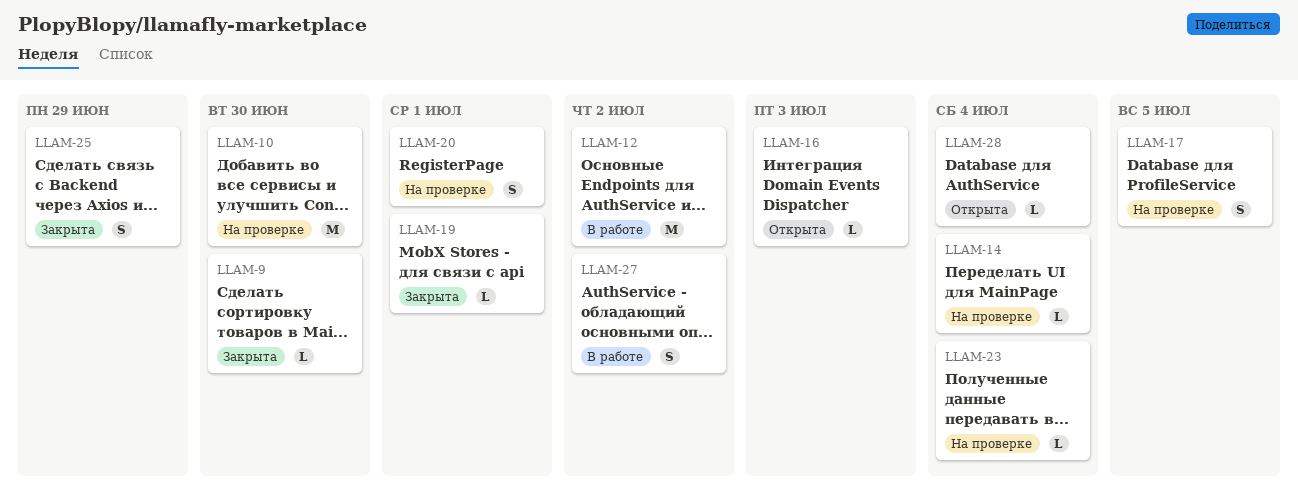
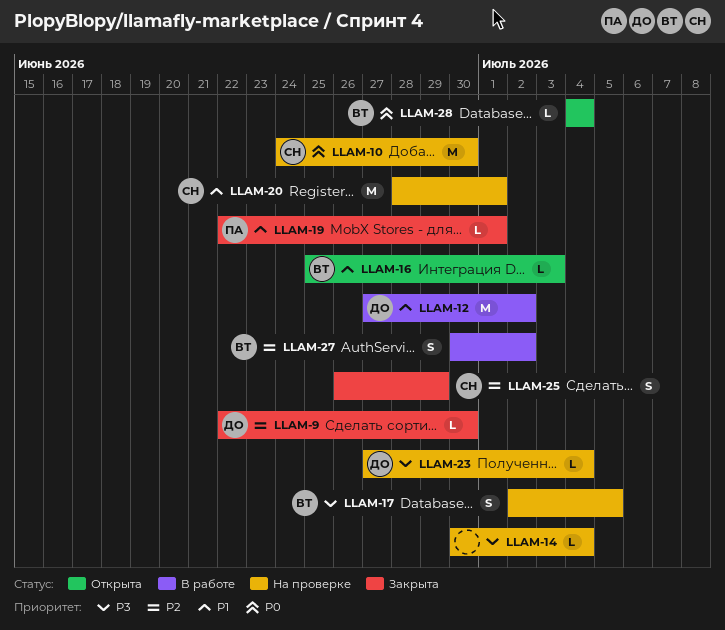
LLAM-20, estimate: S -> M

